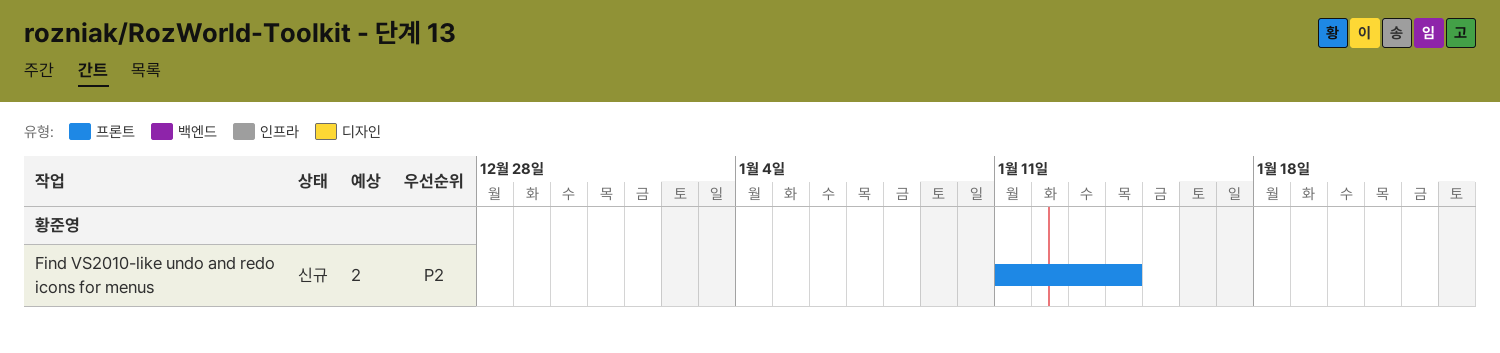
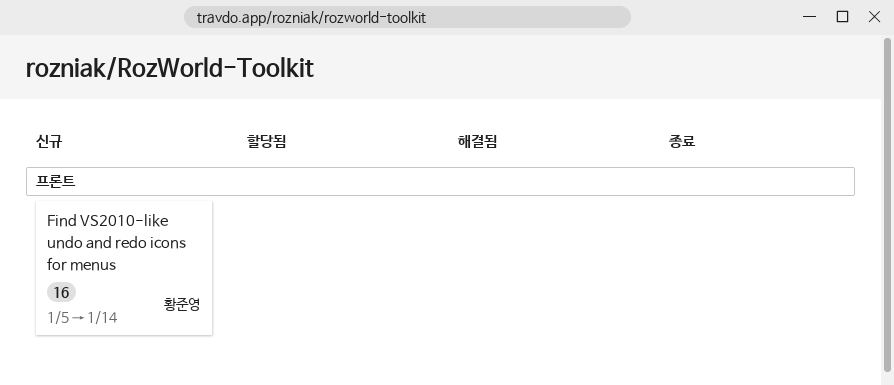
Find VS2010-like undo and redo icons for menus, estimate: 2 -> 16
Find VS2010-like undo and redo icons for menus, start: Jan 11 -> Jan 5

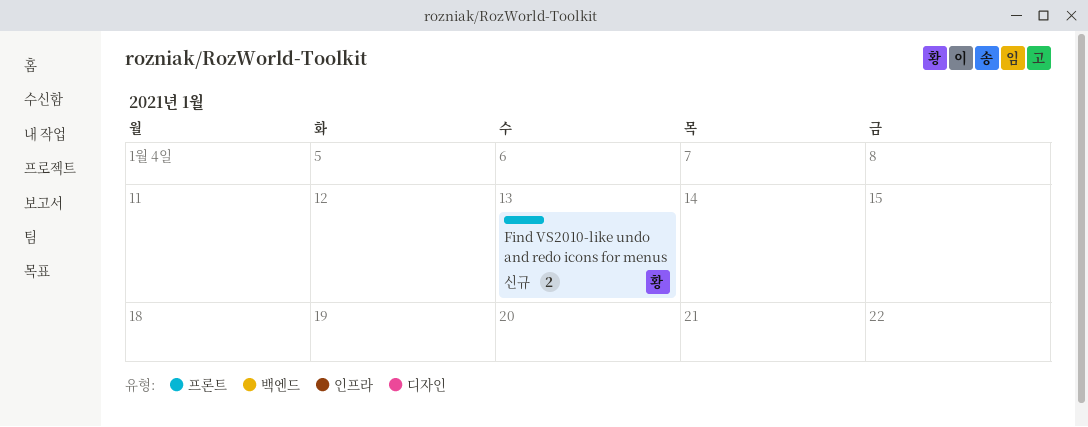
Find VS2010-like undo and redo icons for menus, estimate: 16 -> 2
Find VS2010-like undo and redo icons for menus, due: Jan 14 -> Jan 13

